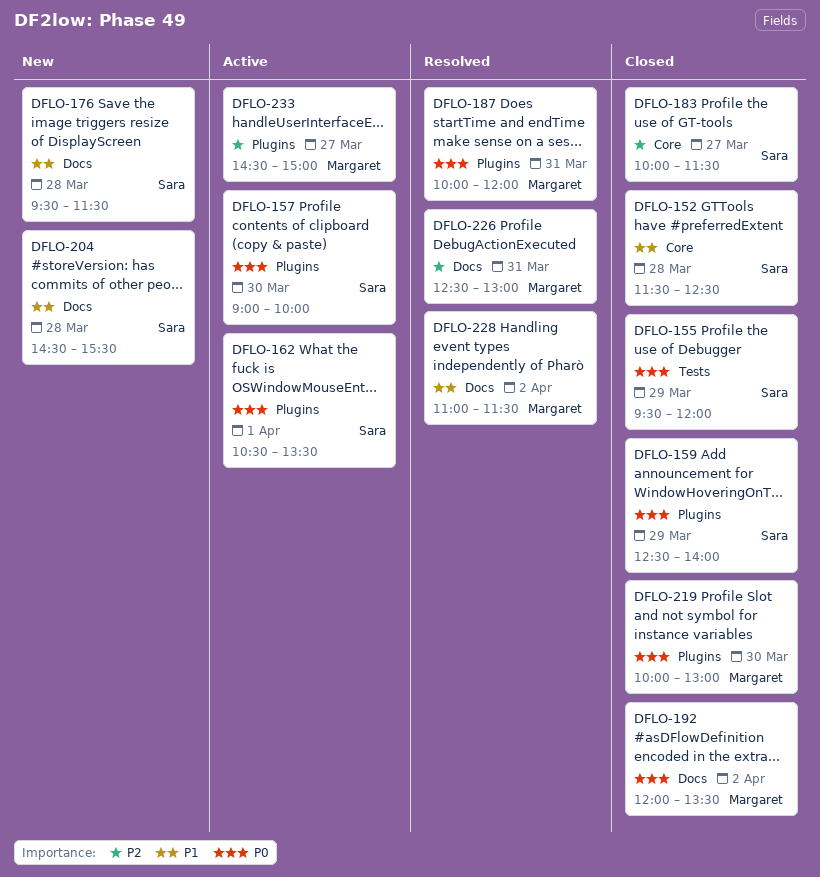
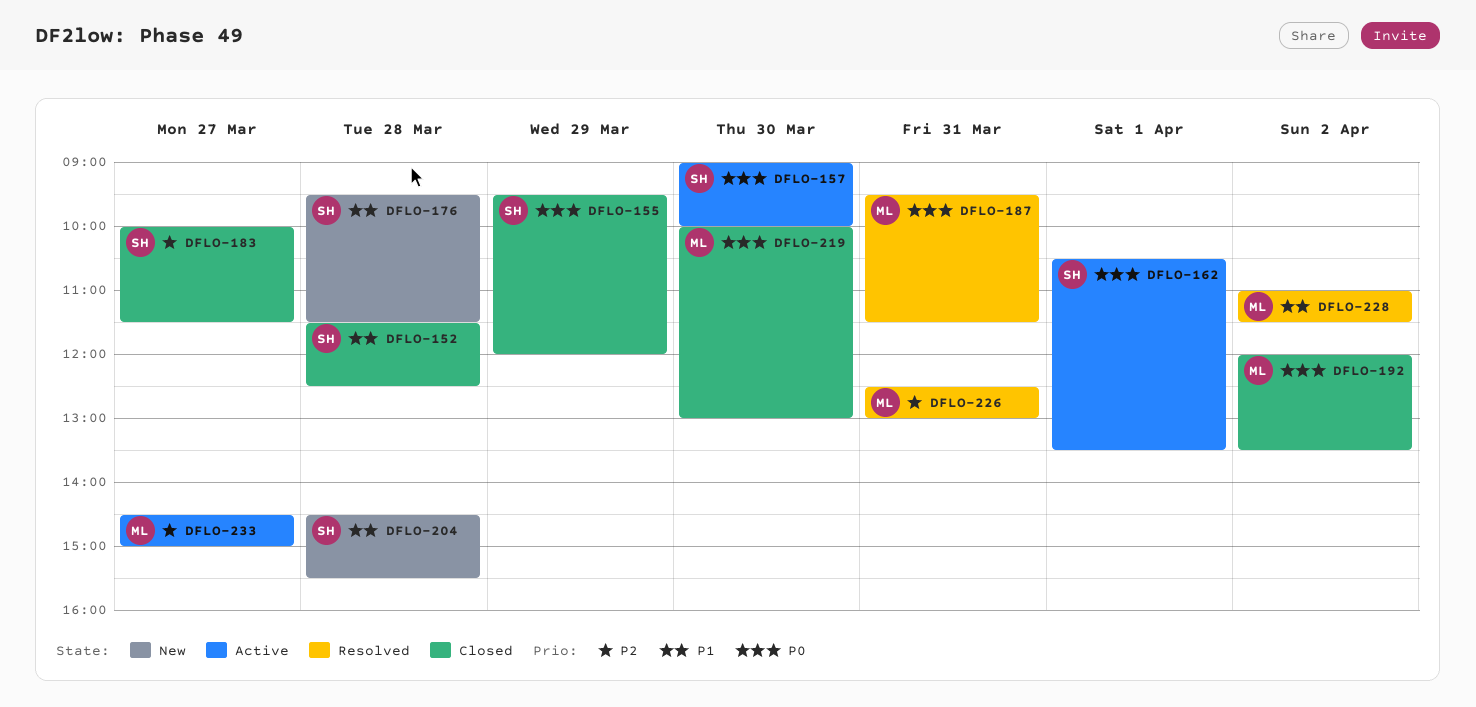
DFLO-159: present -> none
DFLO-187, begins: 10:00 -> 09:30
DFLO-187, ends: 12:00 -> 11:30

